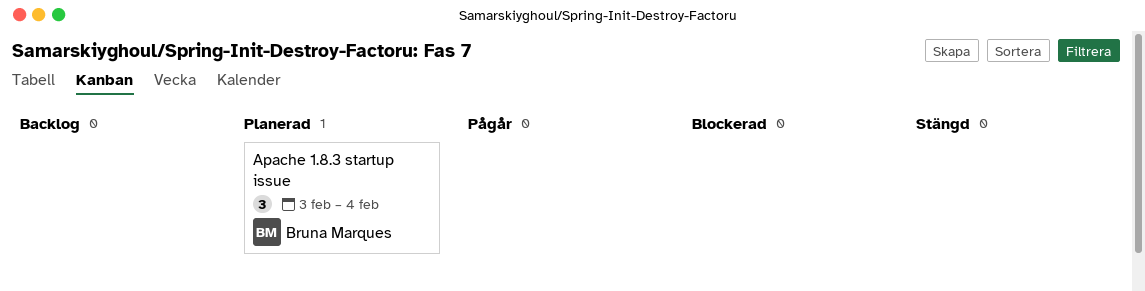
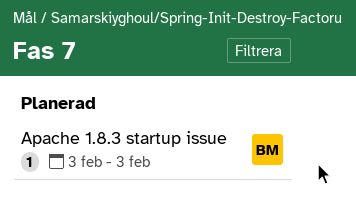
Apache 1.8.3 startup issue, estimate: 3 -> 1
Apache 1.8.3 startup issue, due: Feb 4 -> Feb 3

